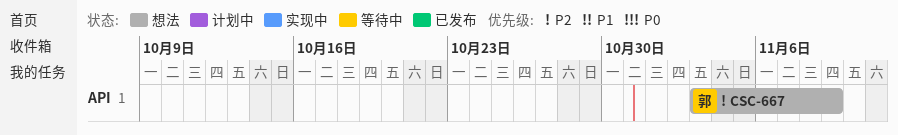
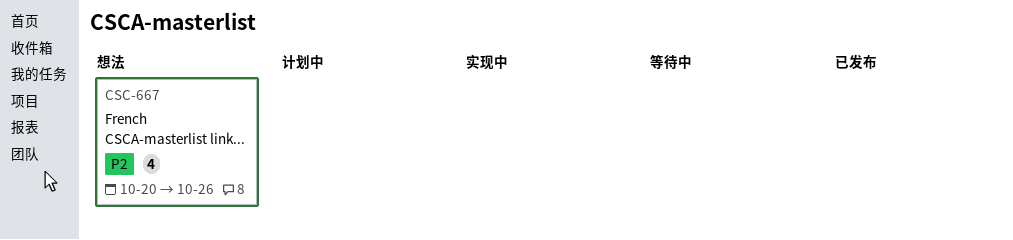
CSC-667, start: Nov 3 -> Oct 20
CSC-667, due: Nov 9 -> Oct 26

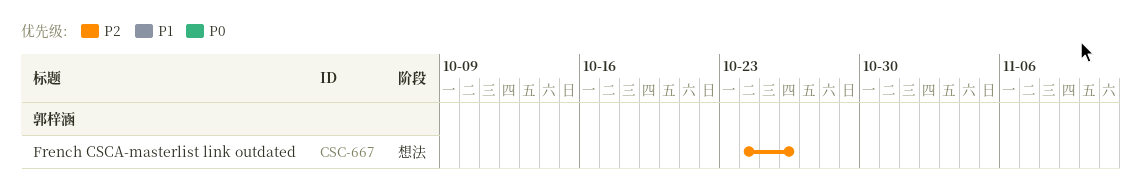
CSC-667, start: Oct 20 -> Oct 24

